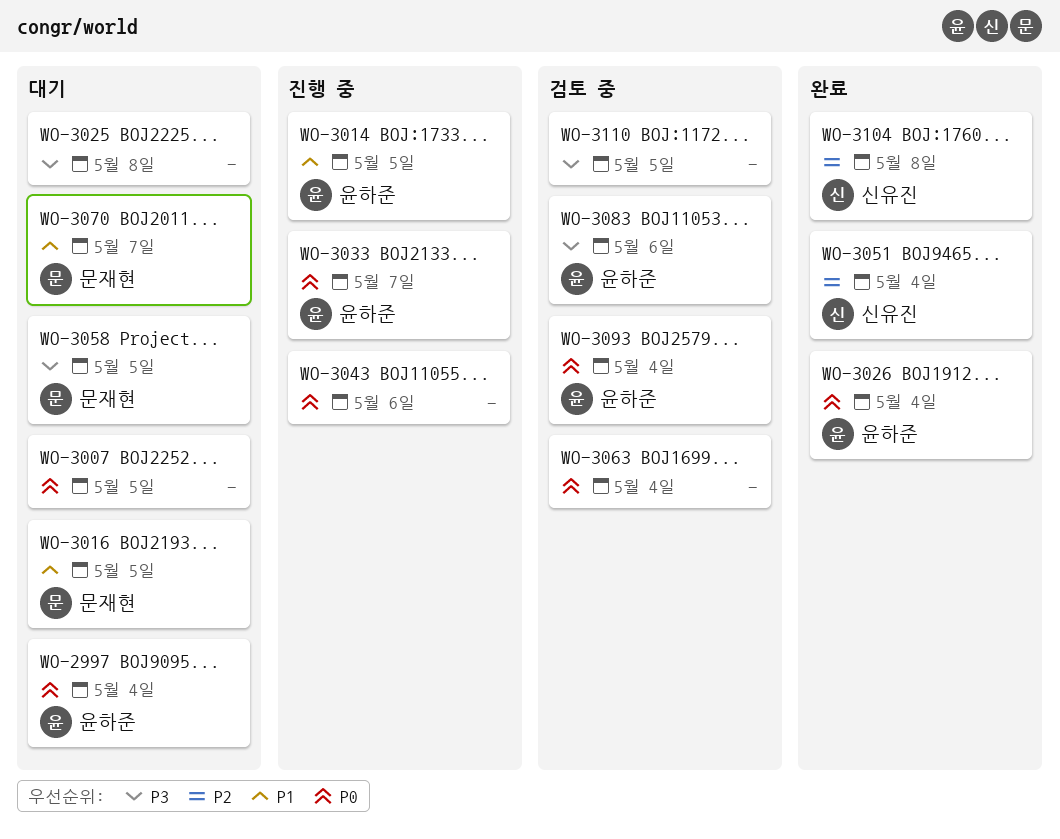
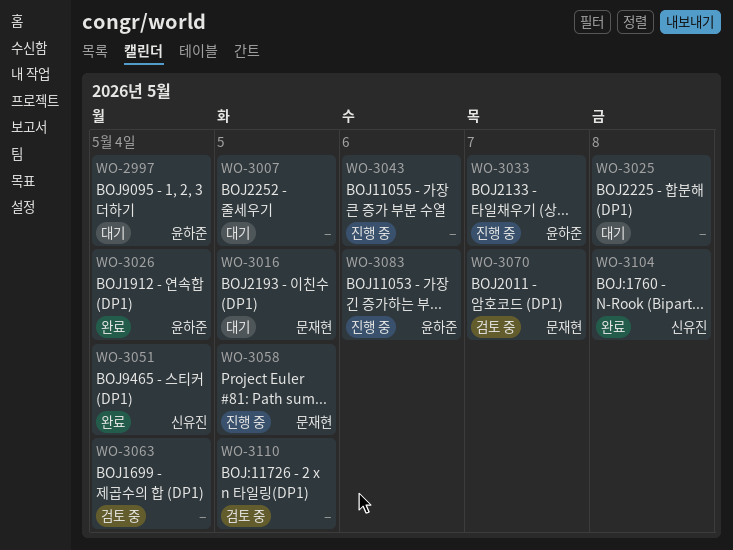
WO-3014: present -> none
WO-3058, status: 대기 -> 진행 중
WO-3070, status: 대기 -> 검토 중
WO-3083, status: 검토 중 -> 진행 중
WO-3093: present -> none

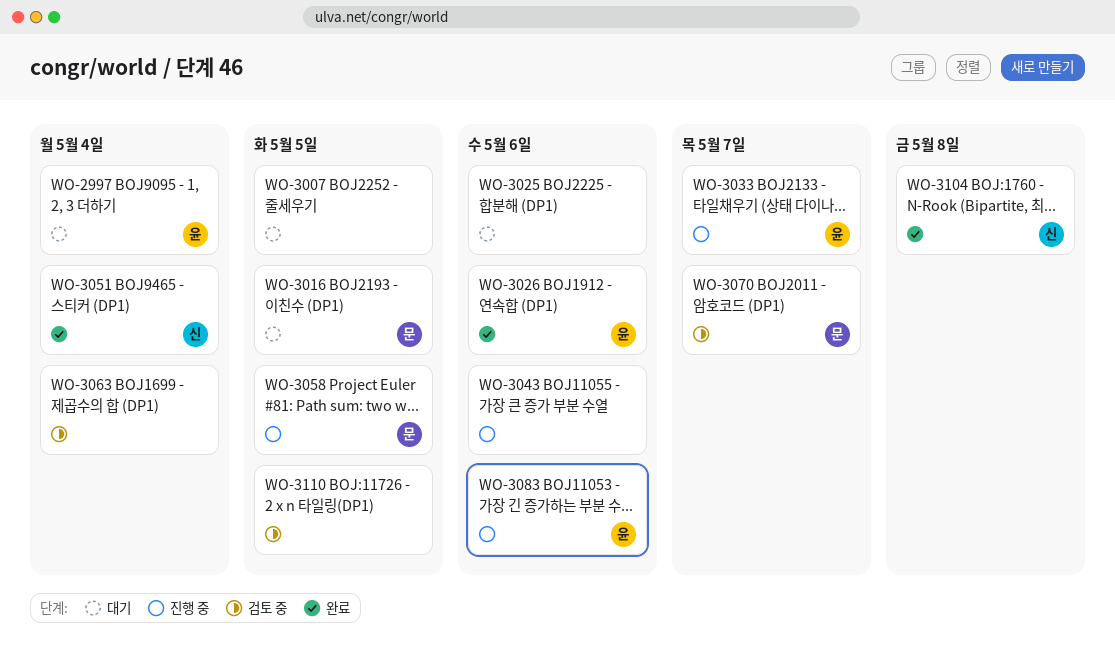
WO-3025, due: May 8 -> May 6
WO-3026, due: May 4 -> May 6

